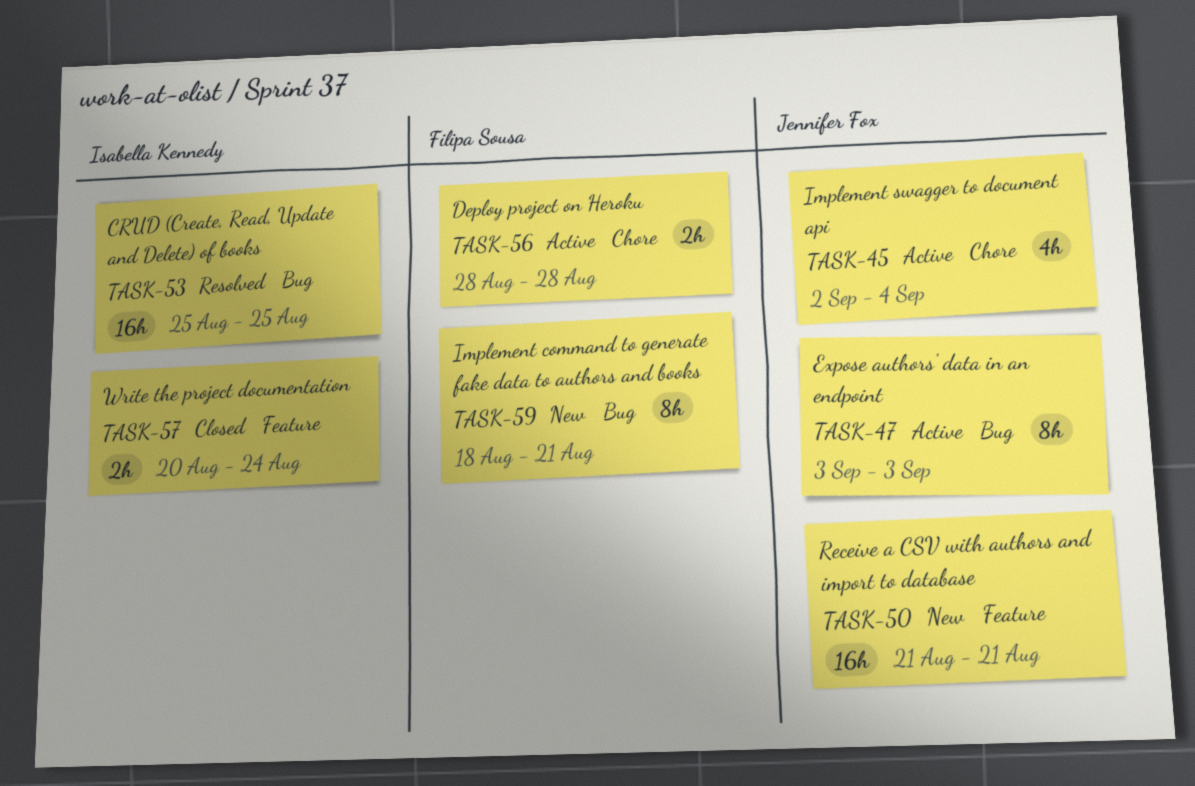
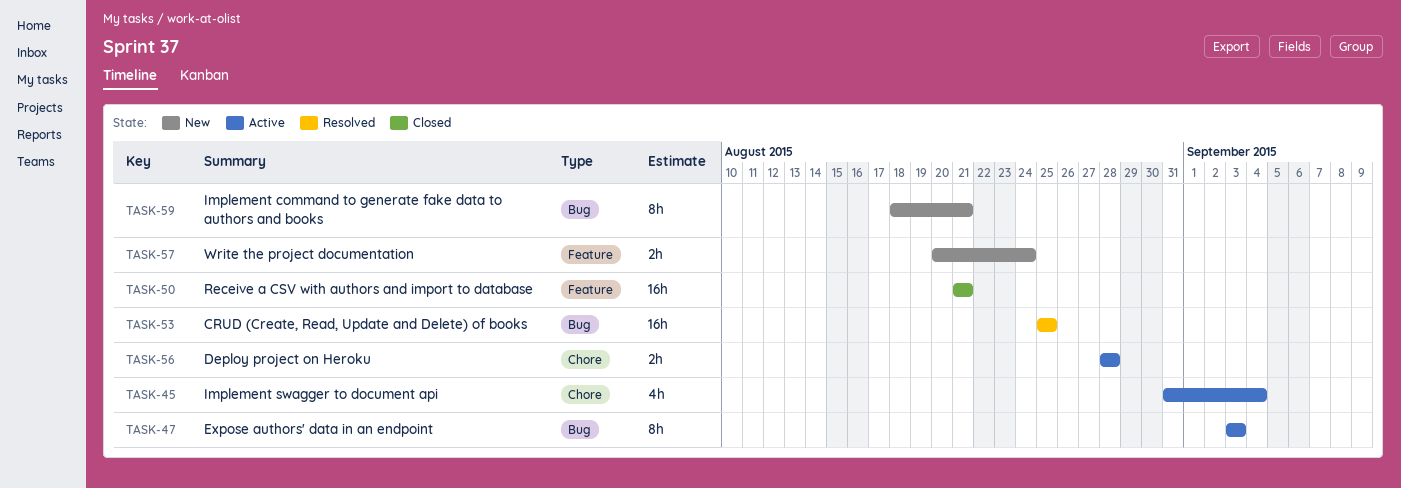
TASK-45, start: Sep 2 -> Aug 31
TASK-50, status: New -> Closed
TASK-57, status: Closed -> New

